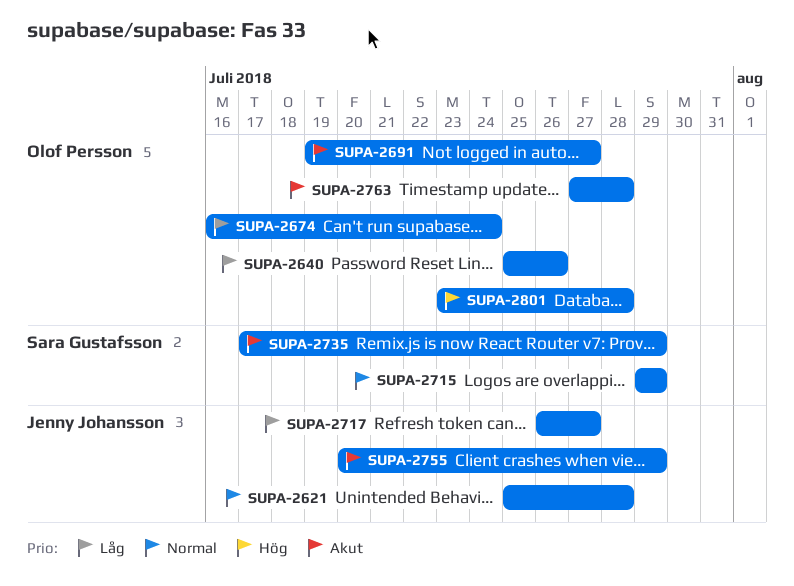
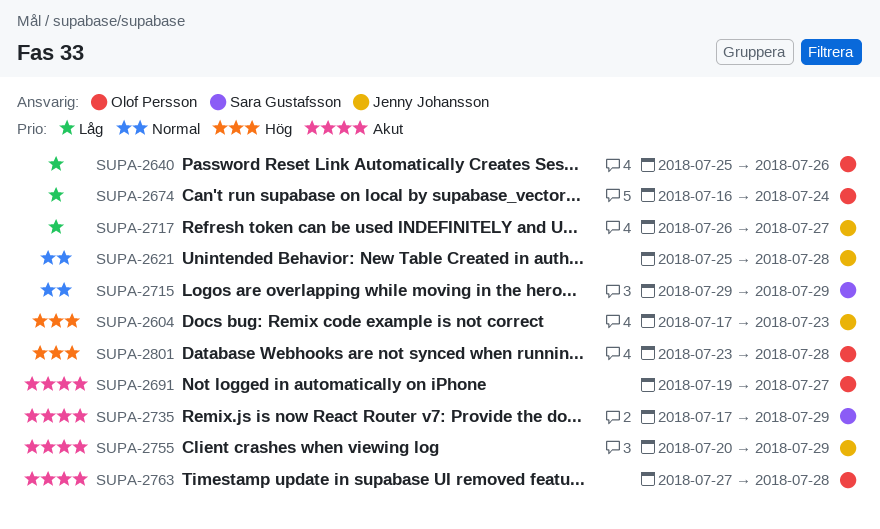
SUPA-2604: none -> present

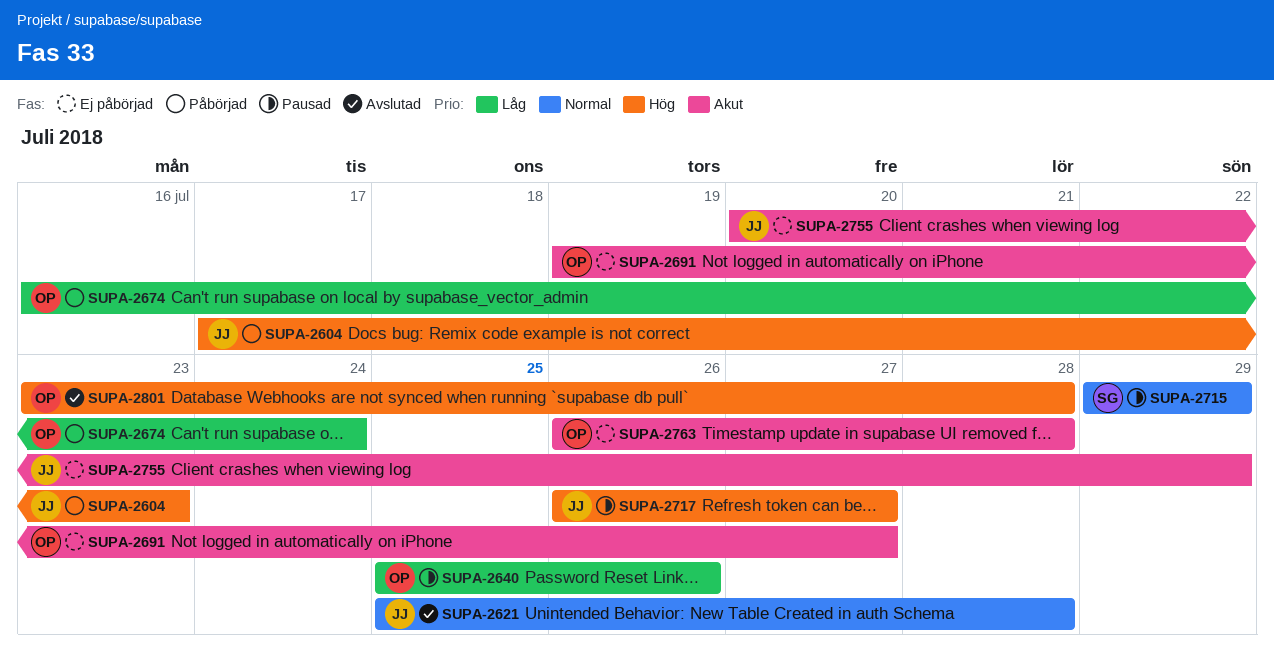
SUPA-2717, priority: Låg -> Hög
SUPA-2735: present -> none
SUPA-2763, start: Jul 27 -> Jul 26

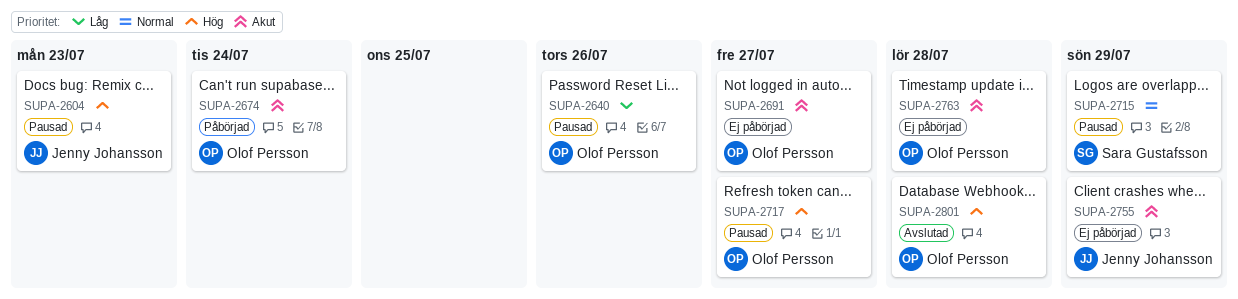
SUPA-2604, status: Påbörjad -> Pausad
SUPA-2621: present -> none
SUPA-2674, priority: Låg -> Akut
SUPA-2717, owner: Jenny Johansson -> Olof Persson

